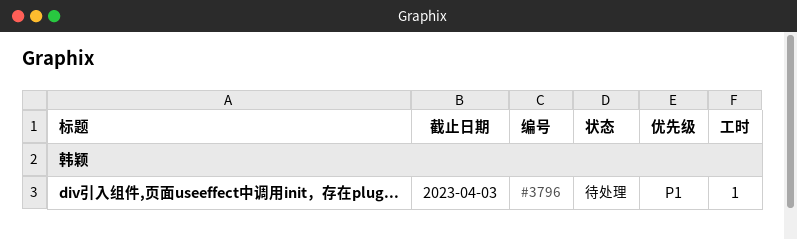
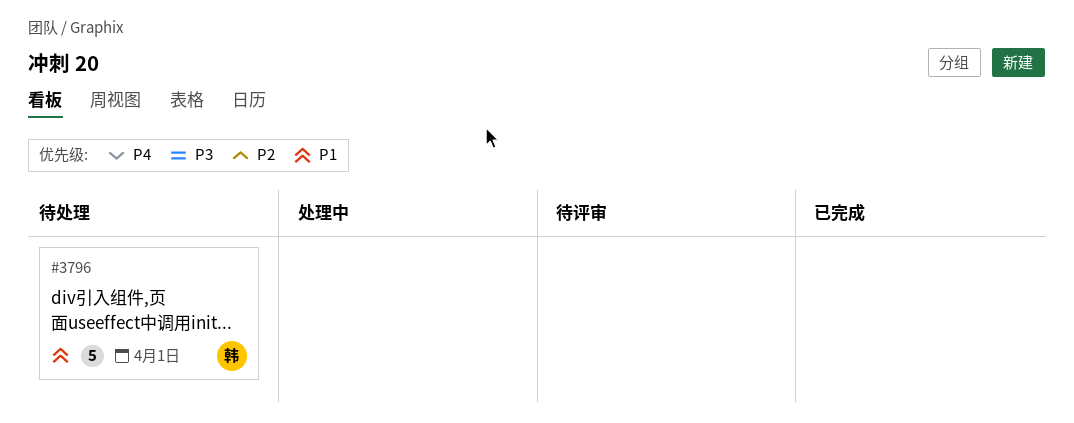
#3796, estimate: 1 -> 5
#3796, due: Apr 3 -> Apr 1

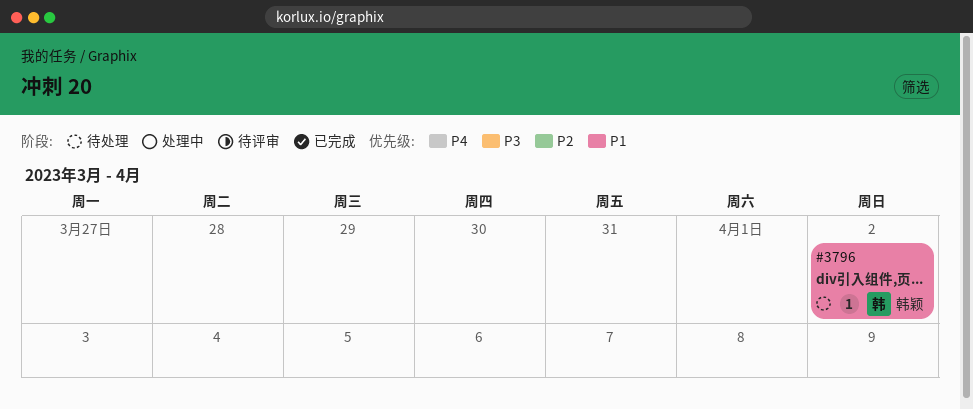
#3796, estimate: 5 -> 1
#3796, due: Apr 1 -> Apr 2

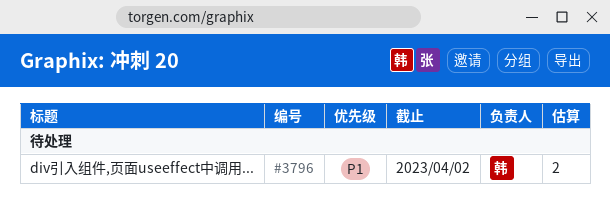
#3796, estimate: 1 -> 2

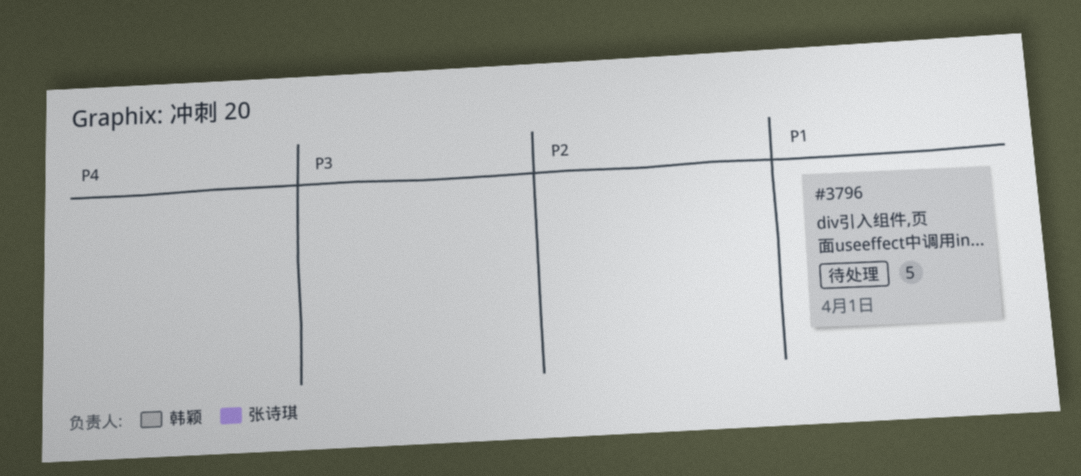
#3796, estimate: 2 -> 5
#3796, due: Apr 2 -> Apr 1

